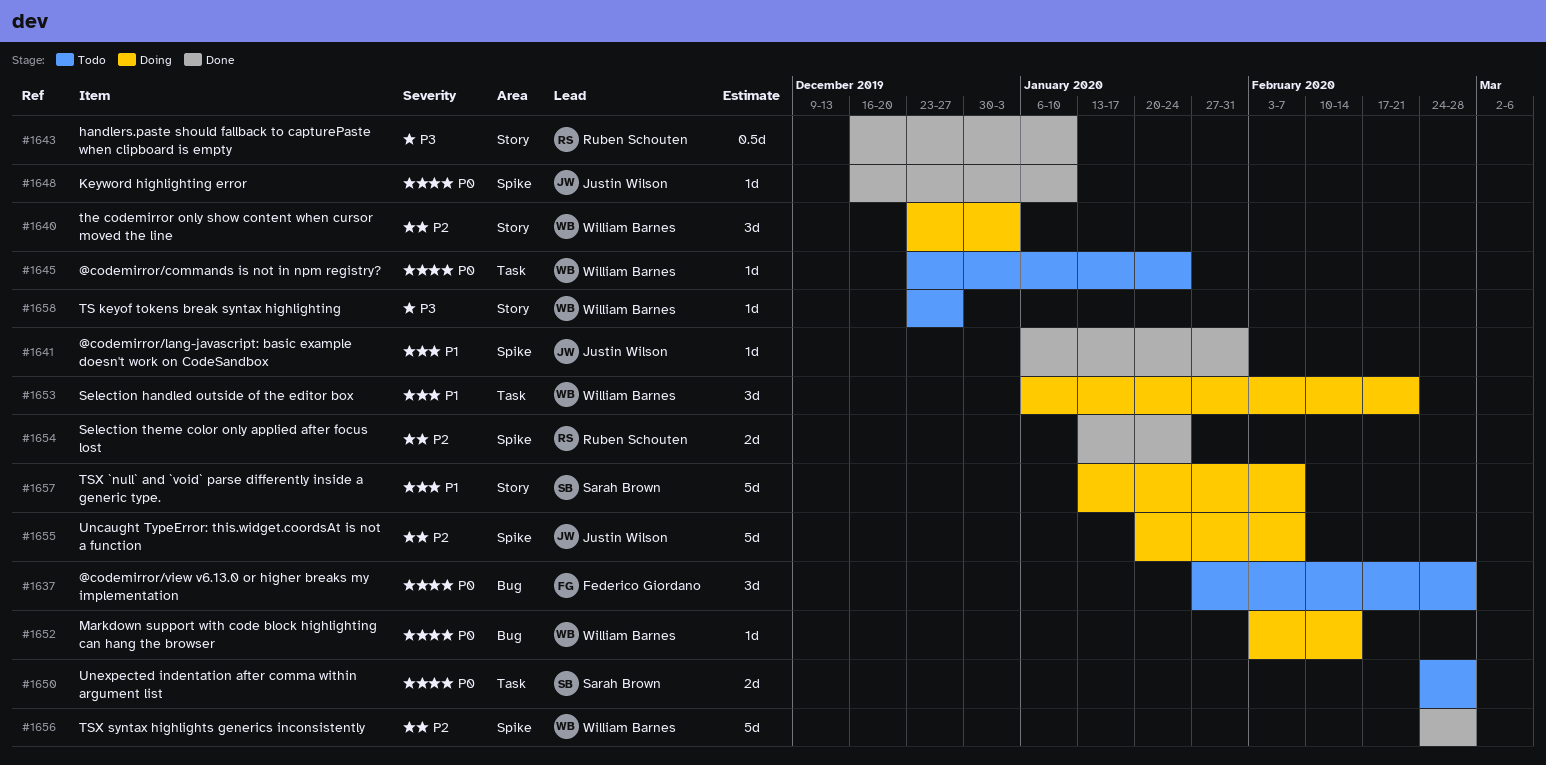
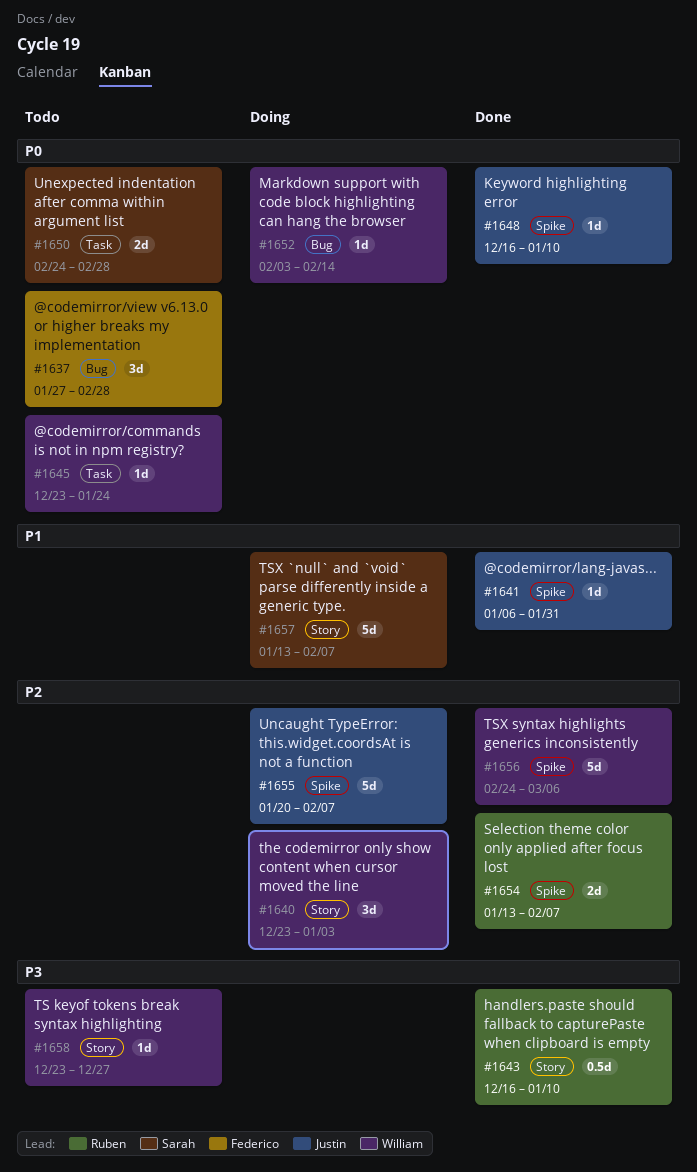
#1653: present -> none
#1654, due: Jan 24 -> Feb 7
#1656, due: Feb 28 -> Mar 6

